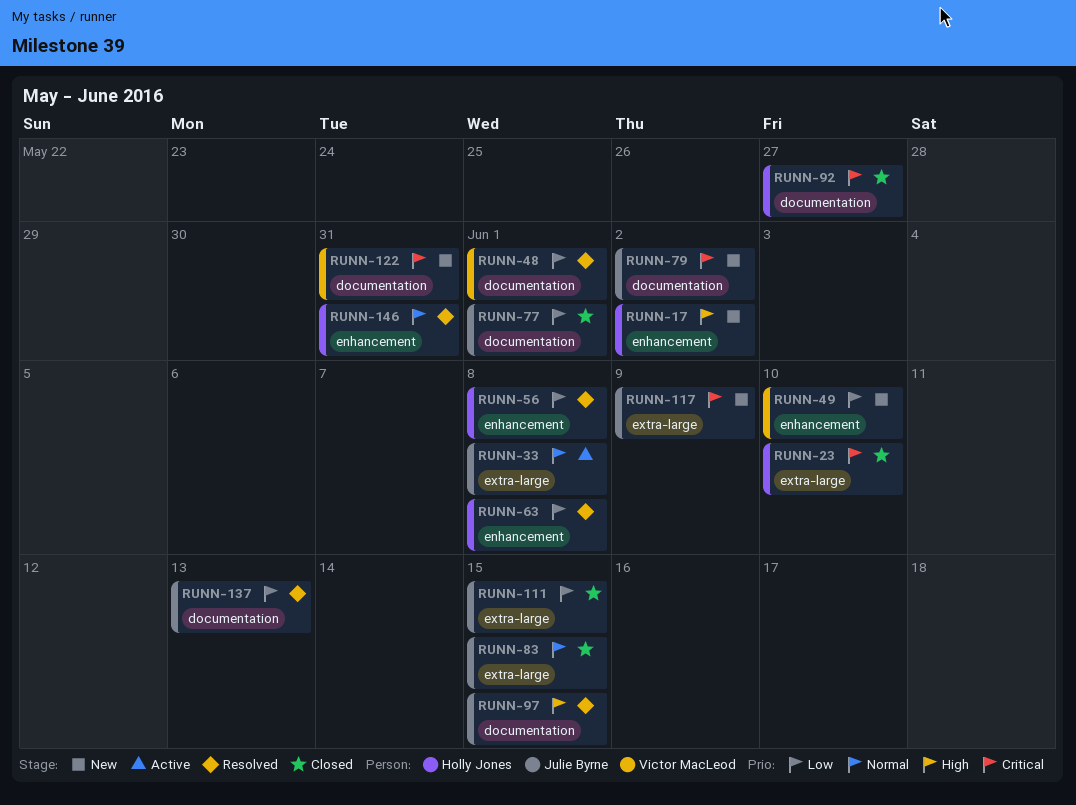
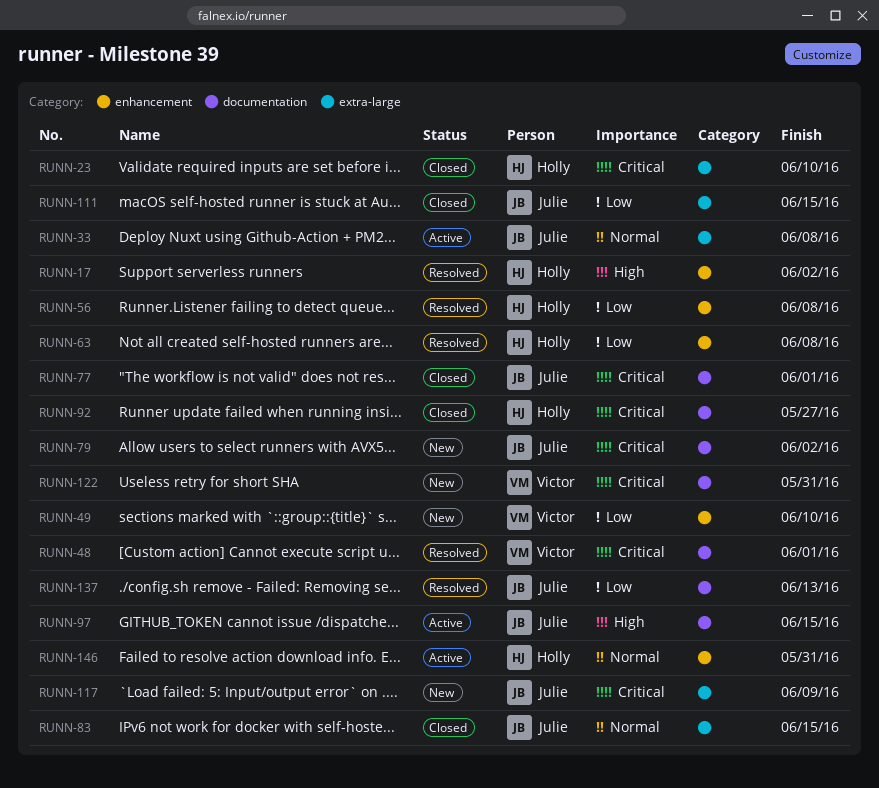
RUNN-17, status: New -> Resolved
RUNN-48, priority: Low -> Critical
RUNN-77, priority: Low -> Critical
RUNN-97, status: Resolved -> Active
RUNN-146, status: Resolved -> Active

